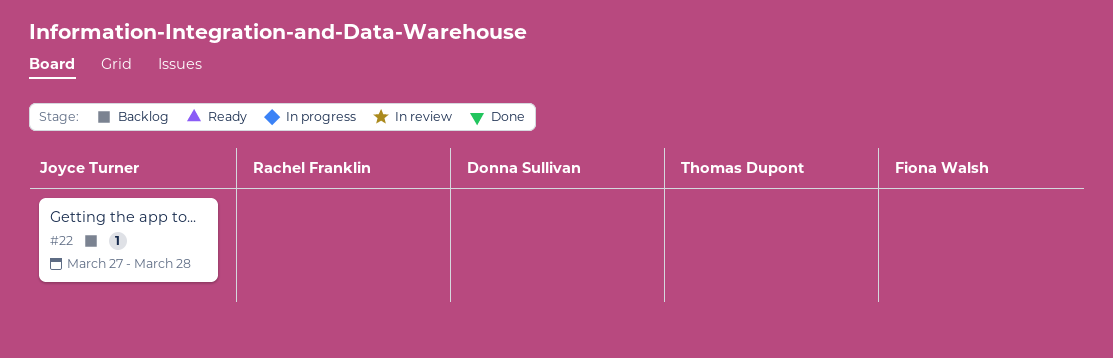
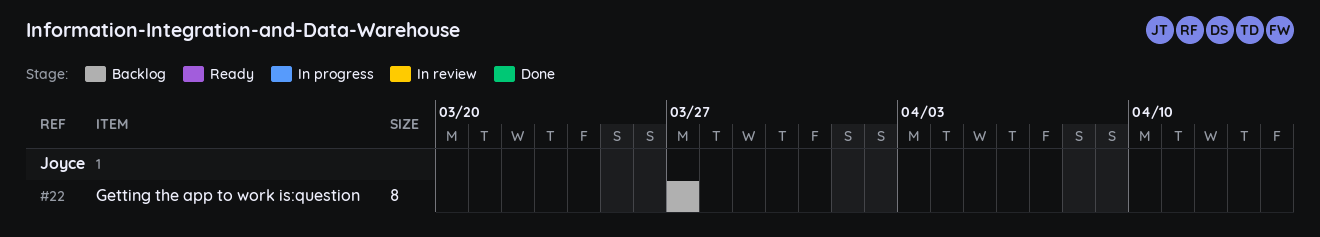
#22, estimate: 1 -> 8
#22, due: Mar 28 -> Mar 27

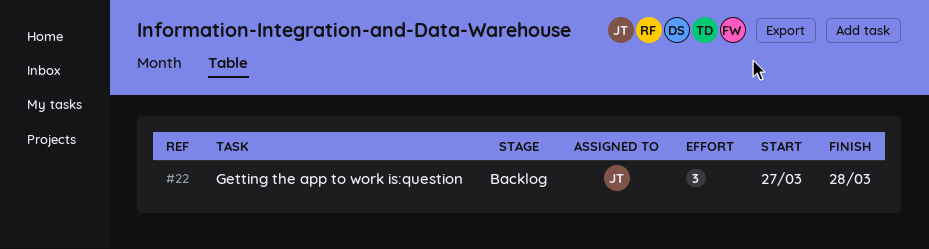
#22, estimate: 8 -> 3
#22, due: Mar 27 -> Mar 28

